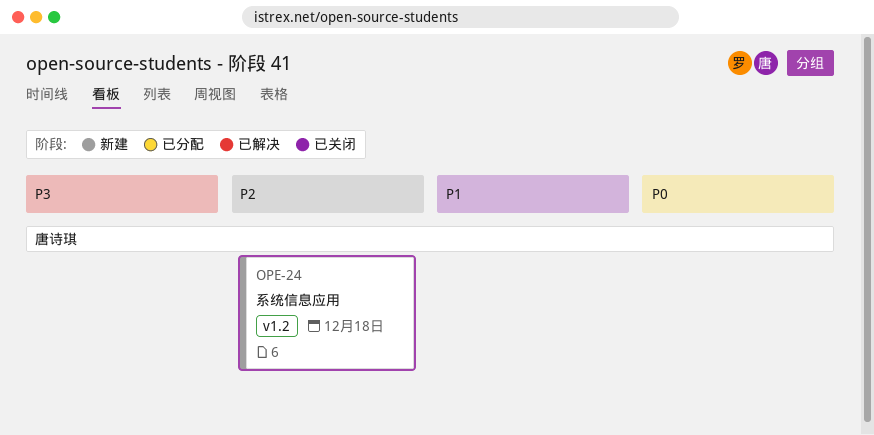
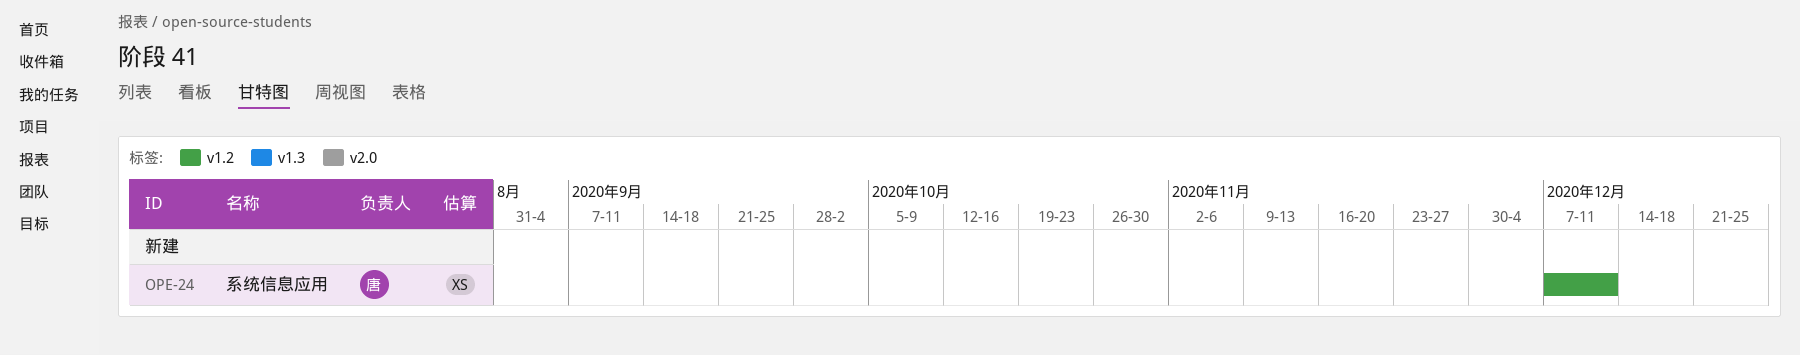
OPE-24, due: Dec 18 -> Dec 11

